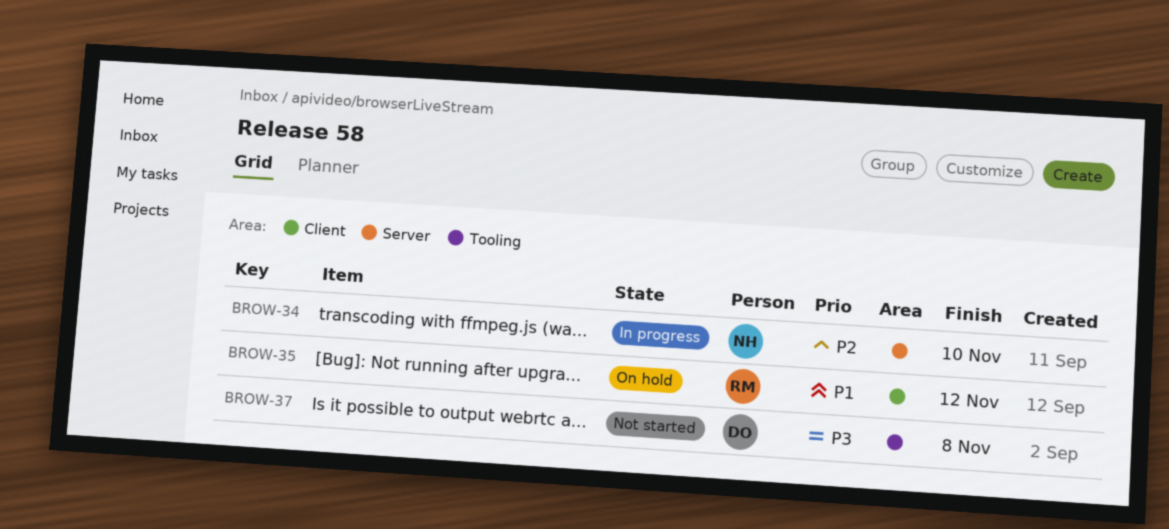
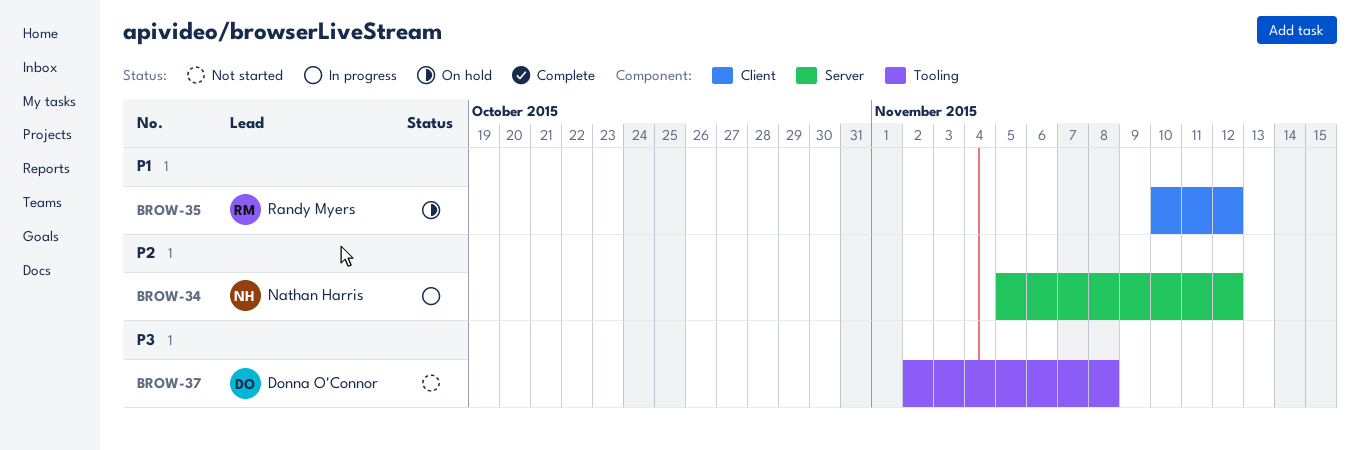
BROW-34, due: Nov 10 -> Nov 12

